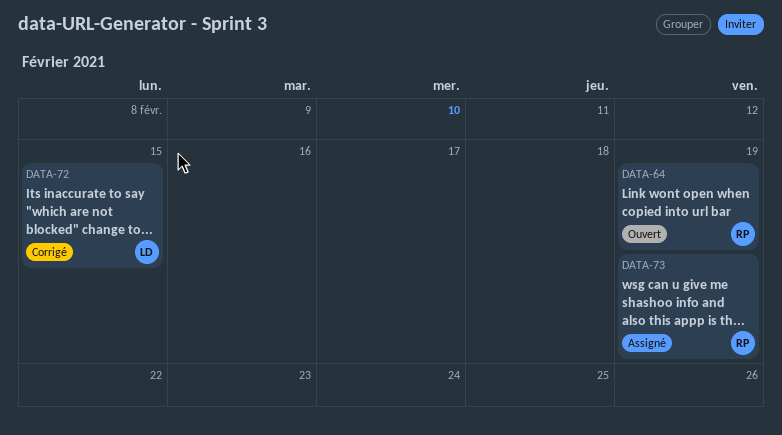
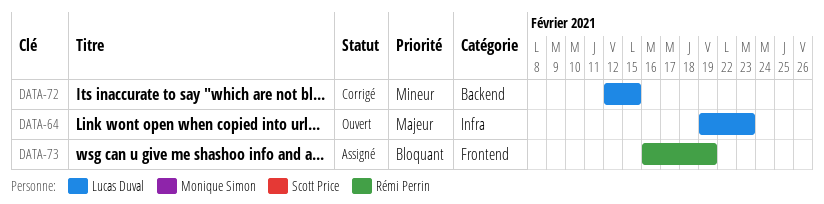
DATA-64, owner: Rémi Perrin -> Lucas Duval
DATA-64, due: Feb 19 -> Feb 23

